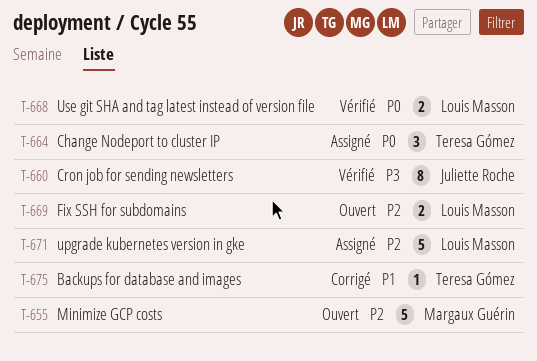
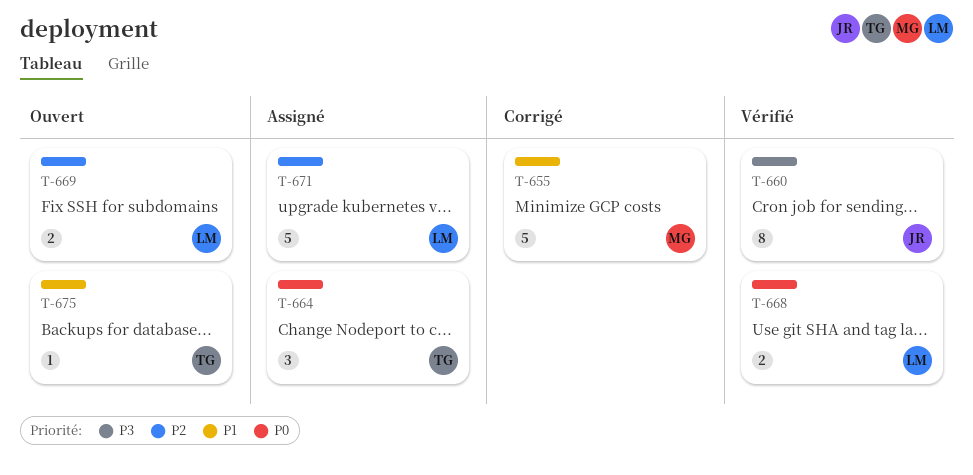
T-655, status: Ouvert -> Corrigé
T-655, priority: P2 -> P1
T-675, status: Corrigé -> Ouvert

